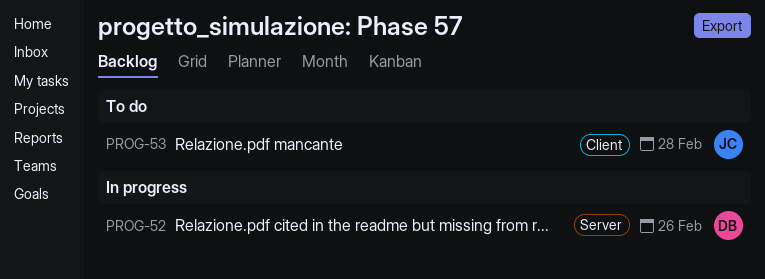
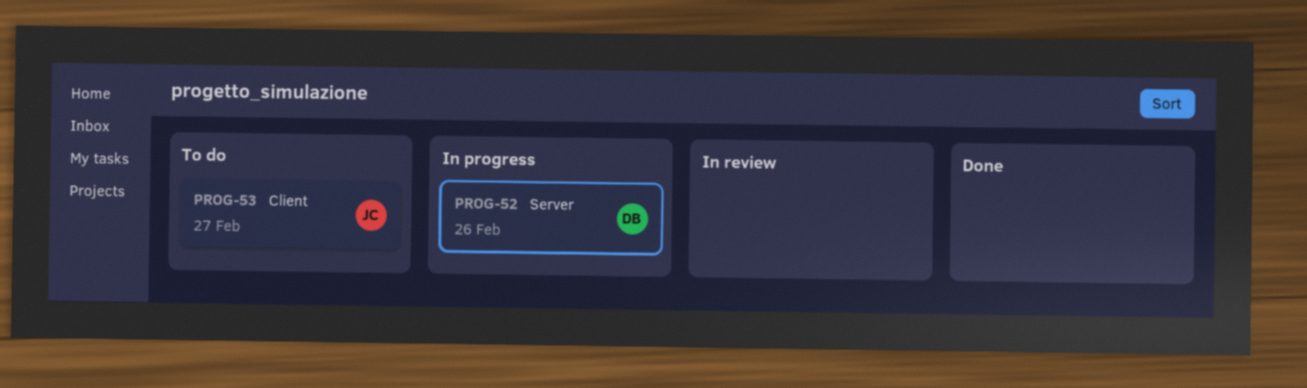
PROG-53, due: Feb 28 -> Feb 27

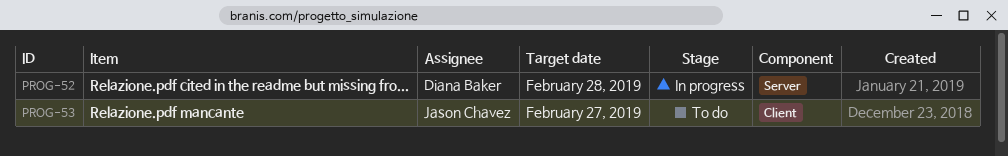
PROG-52, due: Feb 26 -> Feb 28

